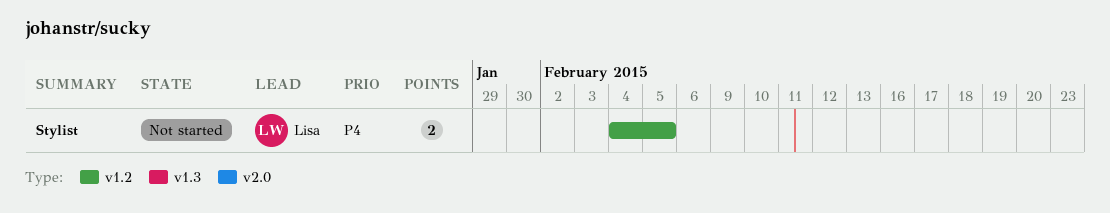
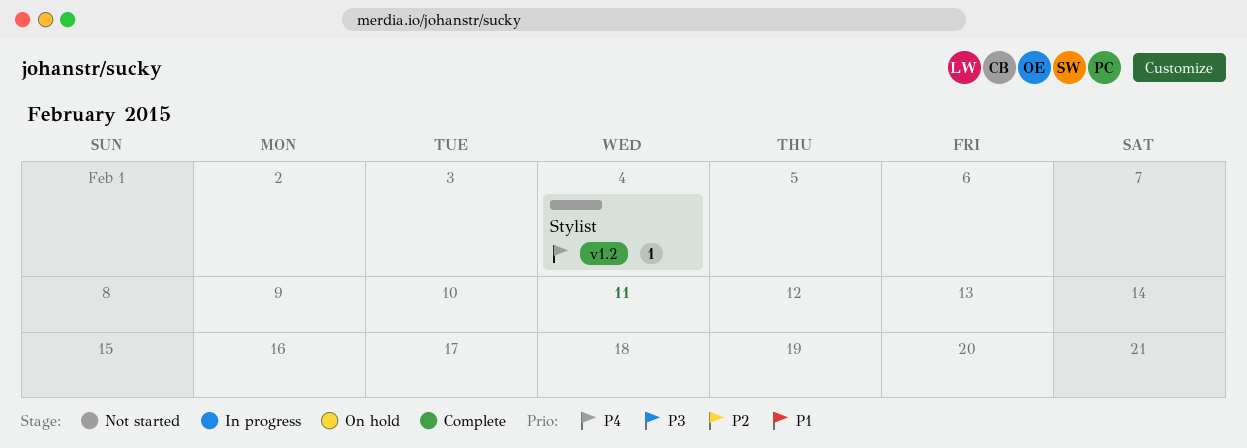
Stylist, estimate: 2 -> 1
Stylist, due: Feb 5 -> Feb 4

